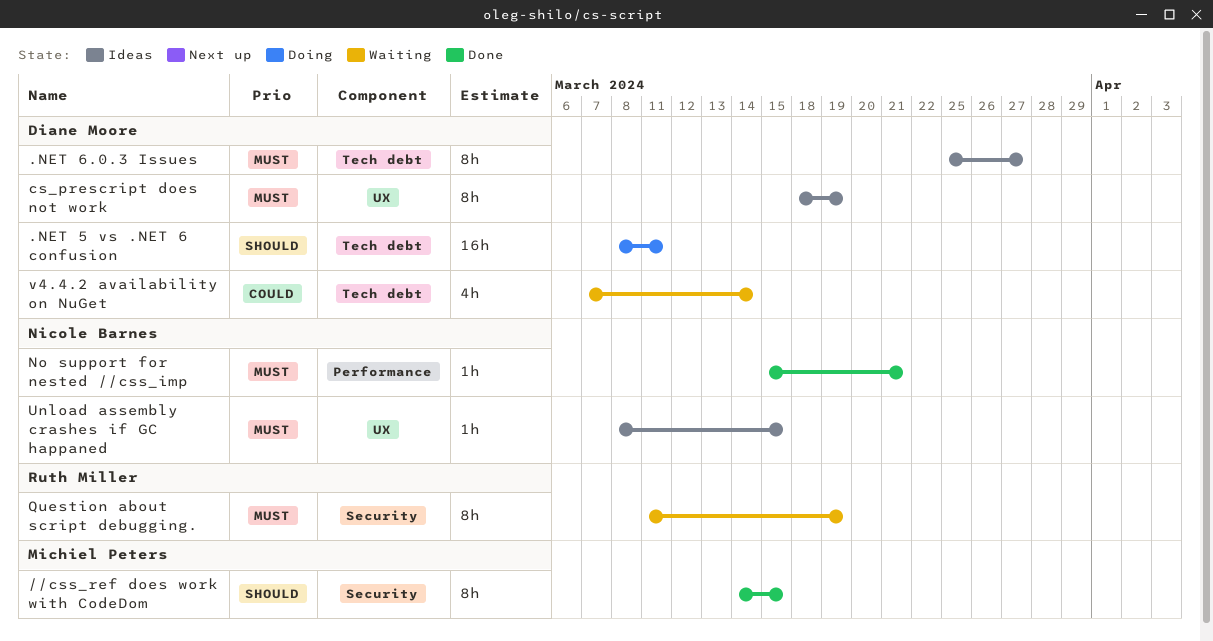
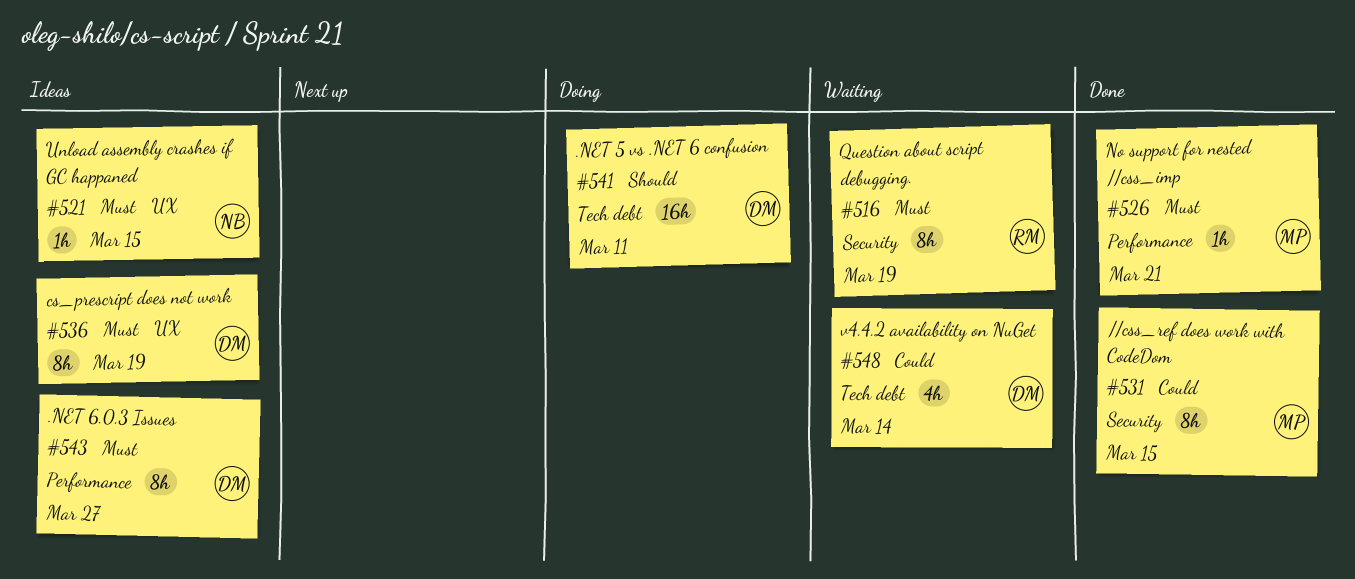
.NET 6.0.3 Issues, label: Tech debt -> Performance
//css_ref does work with CodeDom, priority: Should -> Could
No support for nested //css_imp, owner: Nicole Barnes -> Michiel Peters

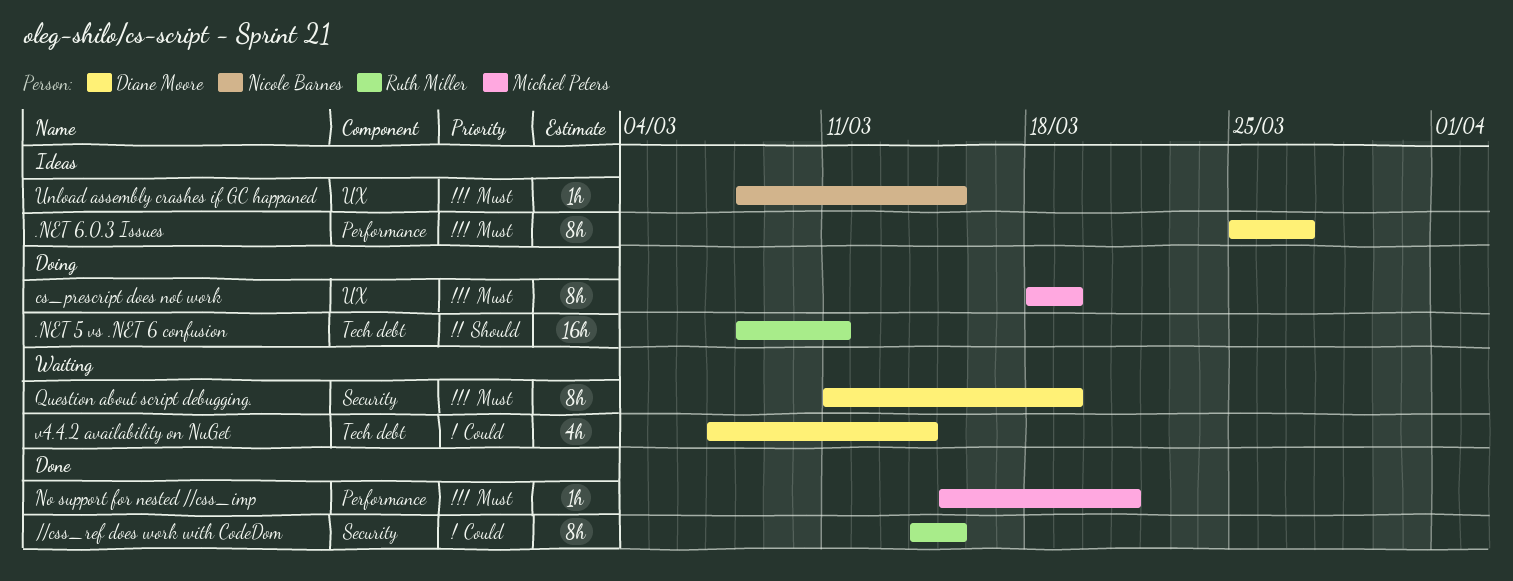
.NET 5 vs .NET 6 confusion, owner: Diane Moore -> Ruth Miller
//css_ref does work with CodeDom, owner: Michiel Peters -> Ruth Miller
cs_prescript does not work, status: Ideas -> Doing
cs_prescript does not work, owner: Diane Moore -> Michiel Peters
Question about script debugging., owner: Ruth Miller -> Diane Moore

